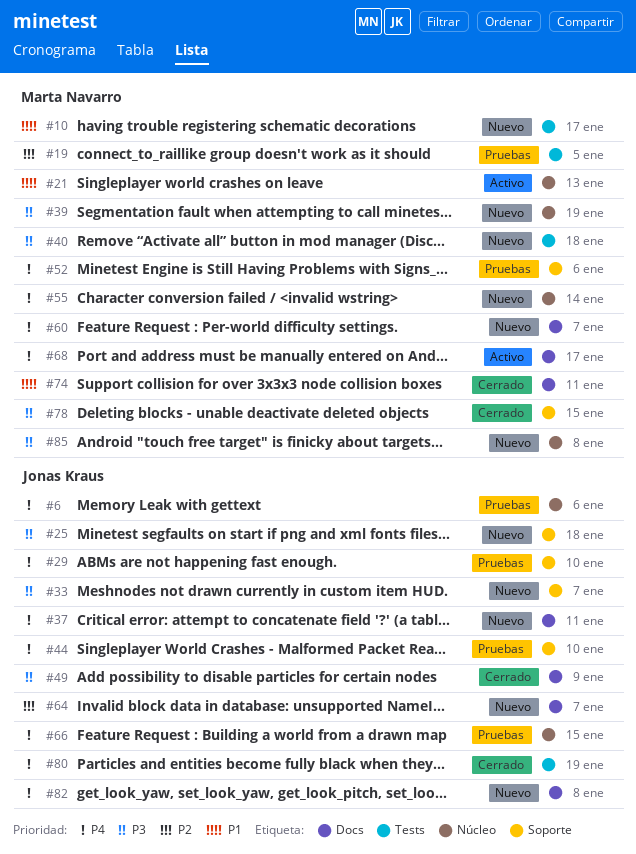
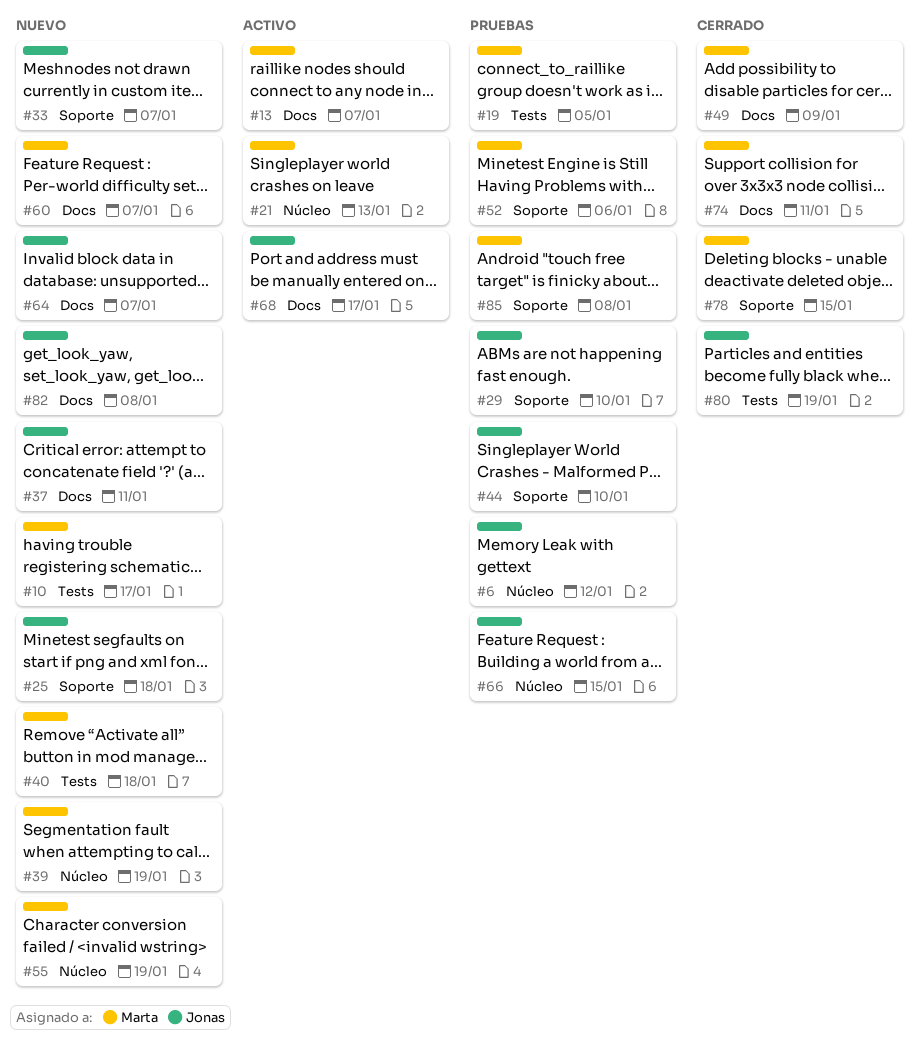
#6, due: Jan 6 -> Jan 12
#13: none -> present
#49, owner: Jonas Kraus -> Marta Navarro
#55, due: Jan 14 -> Jan 19
#68, owner: Marta Navarro -> Jonas Kraus
#85, status: Nuevo -> Pruebas
#85, label: Núcleo -> Soporte

